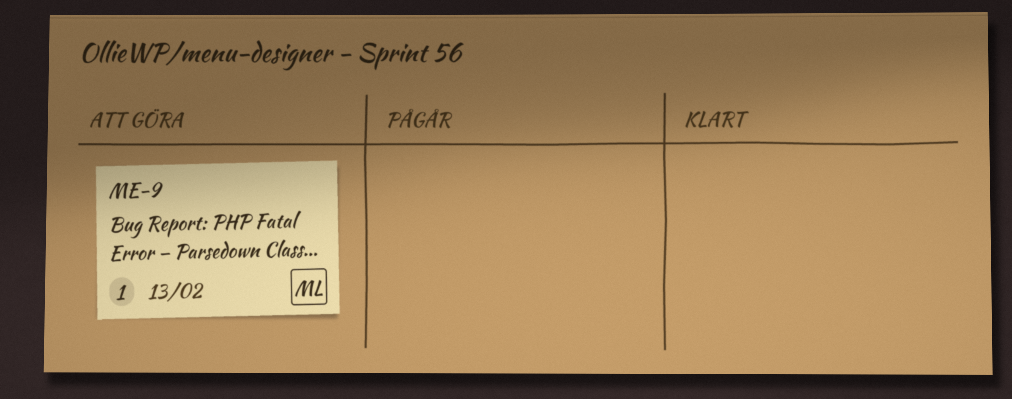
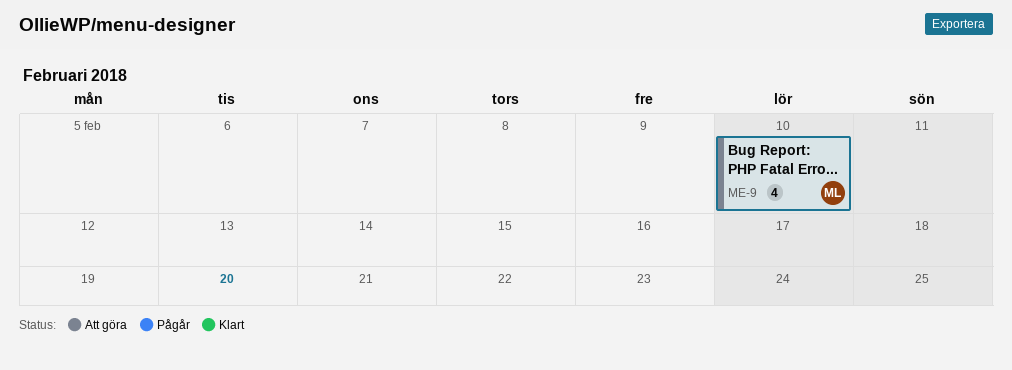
ME-9, estimate: 1 -> 4
ME-9, due: Feb 13 -> Feb 10

